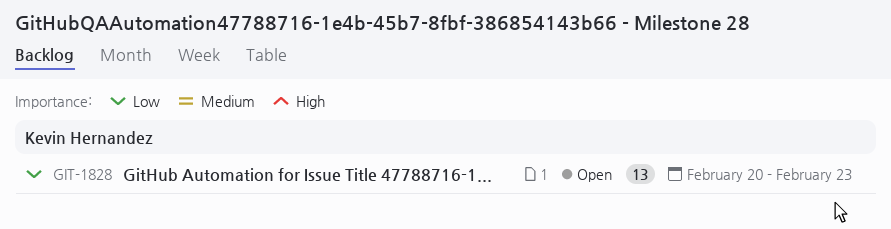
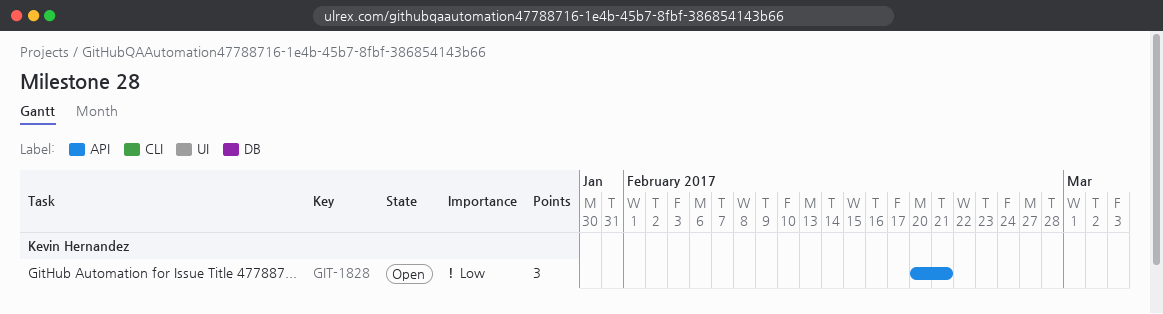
GIT-1828, estimate: 13 -> 3
GIT-1828, due: Feb 23 -> Feb 21

